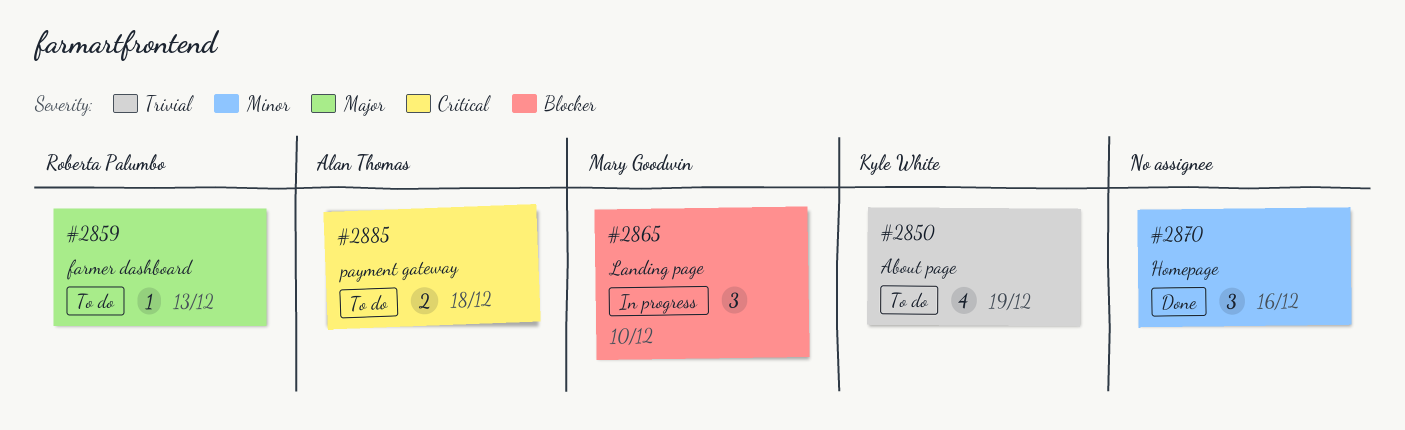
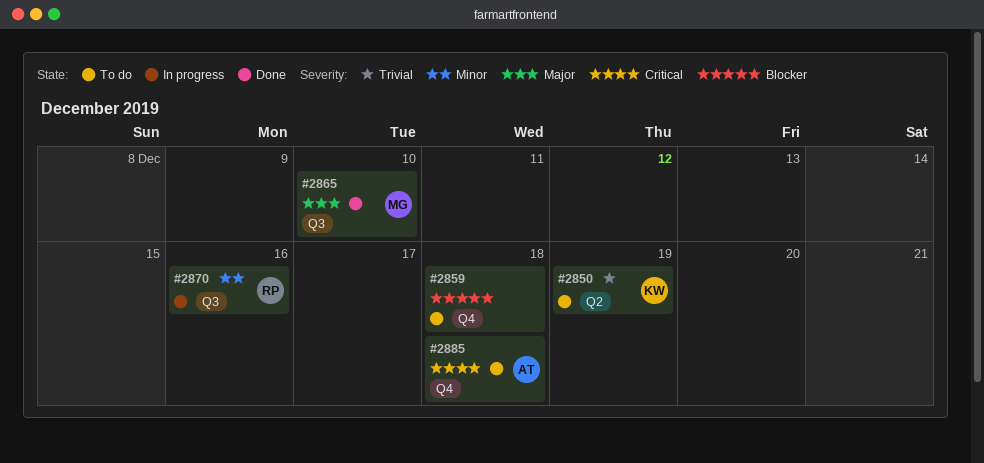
#2859, owner: Roberta Palumbo -> none
#2859, priority: Major -> Blocker
#2859, due: Dec 13 -> Dec 18
#2865, status: In progress -> Done
#2865, priority: Blocker -> Major
#2870, status: Done -> In progress
#2870, owner: none -> Roberta Palumbo

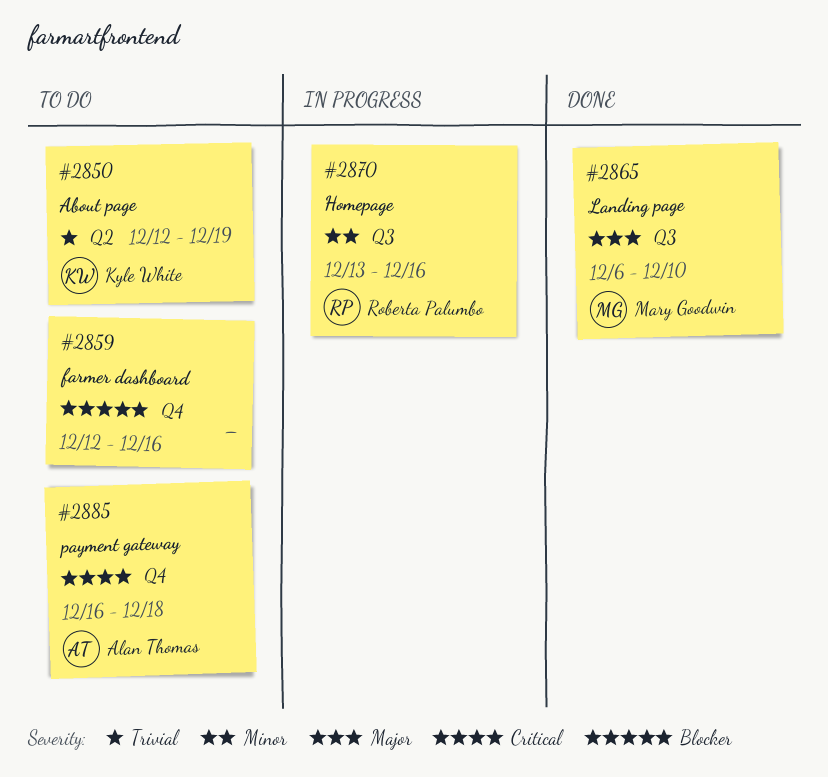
#2859, due: Dec 18 -> Dec 16

